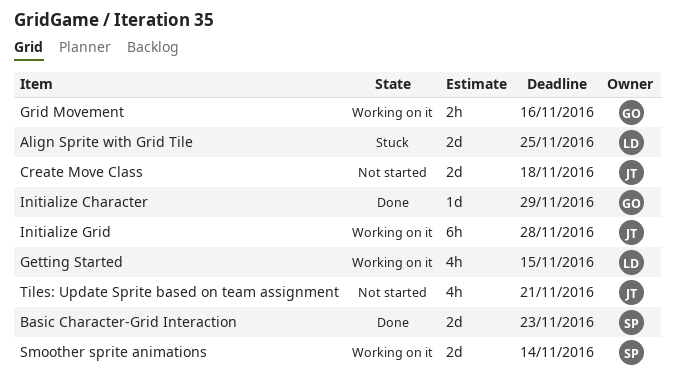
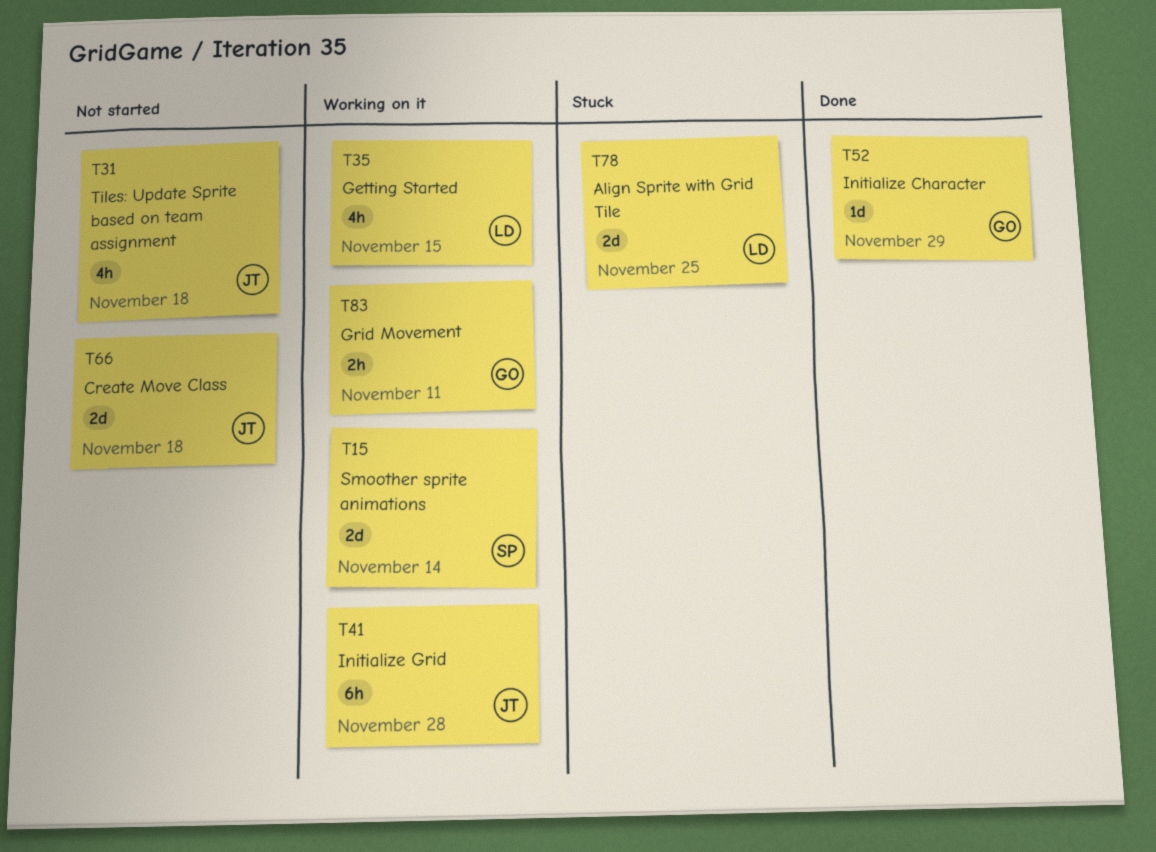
Basic Character-Grid Interaction: present -> none
Grid Movement, due: Nov 16 -> Nov 11
Tiles: Update Sprite based on team assignment, due: Nov 21 -> Nov 18

